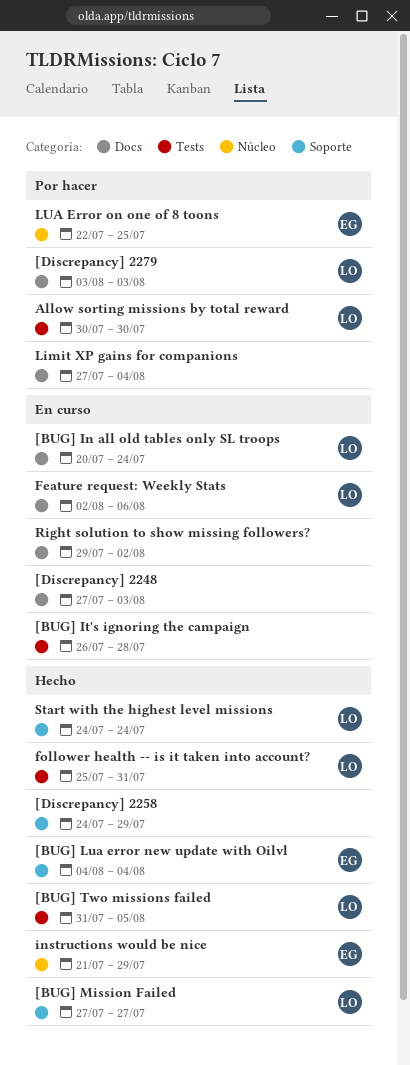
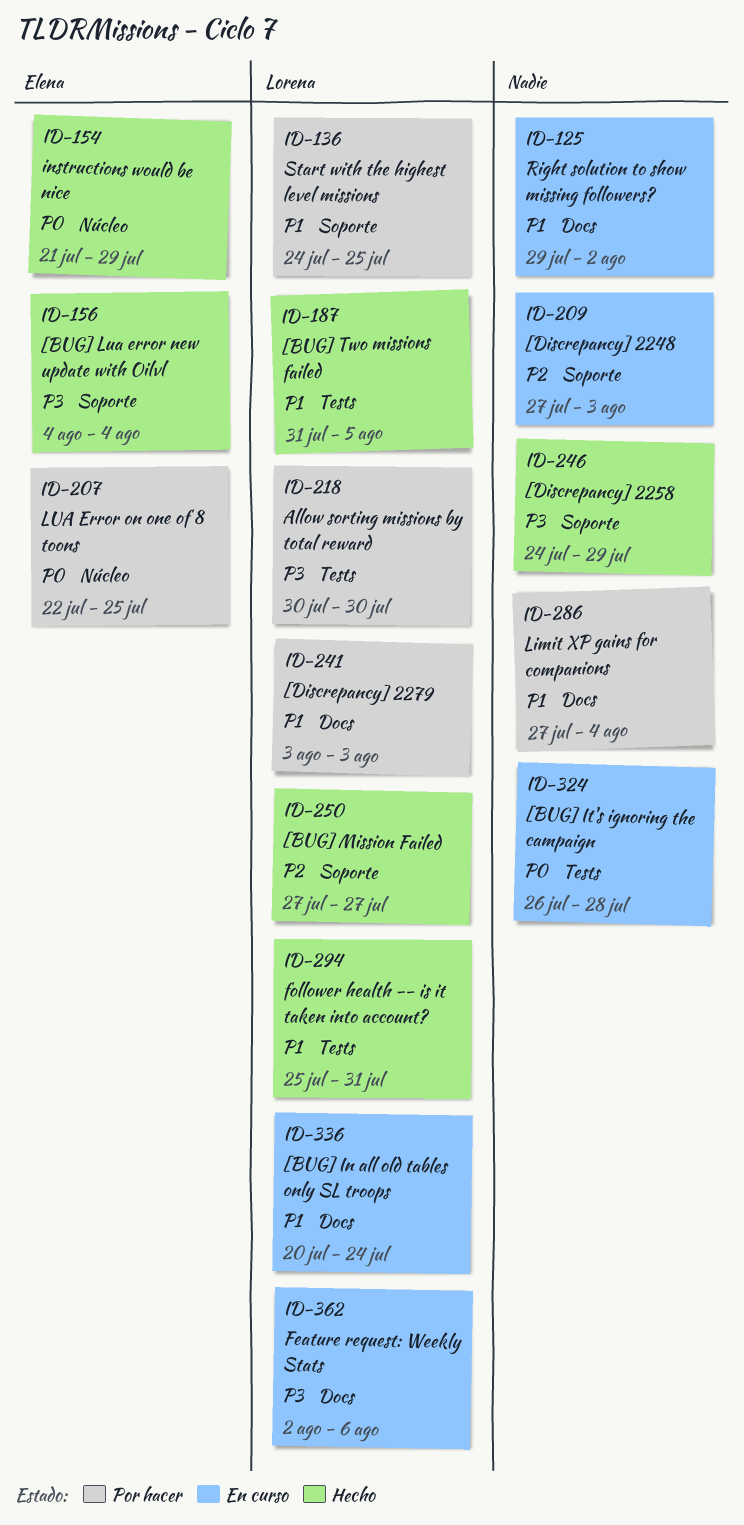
[Discrepancy] 2248, label: Docs -> Soporte
Start with the highest level missions, status: Hecho -> Por hacer
Start with the highest level missions, due: Jul 24 -> Jul 25

